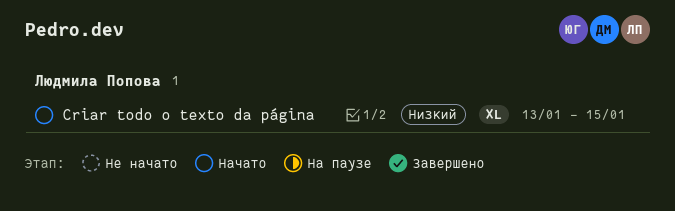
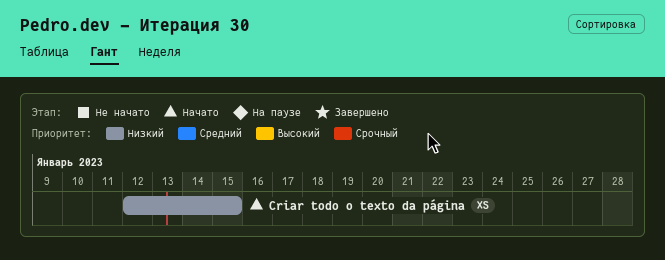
Criar todo o texto da página, estimate: XL -> XS
Criar todo o texto da página, start: Jan 13 -> Jan 12

